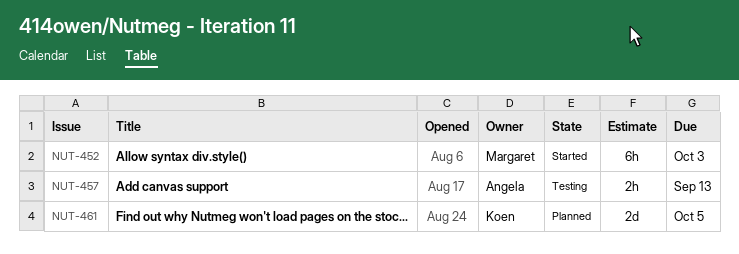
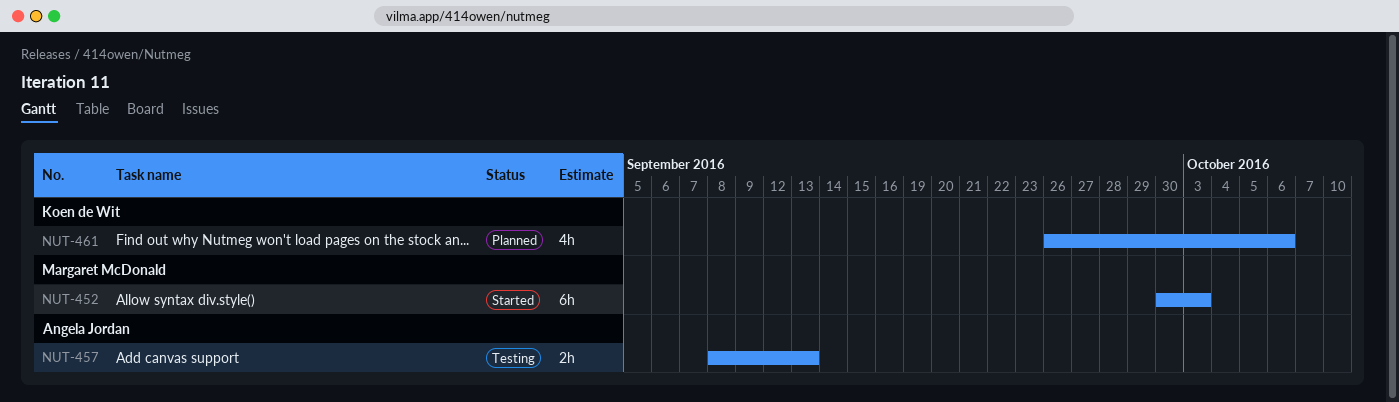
NUT-461, estimate: 2d -> 4h
NUT-461, due: Oct 5 -> Oct 6

